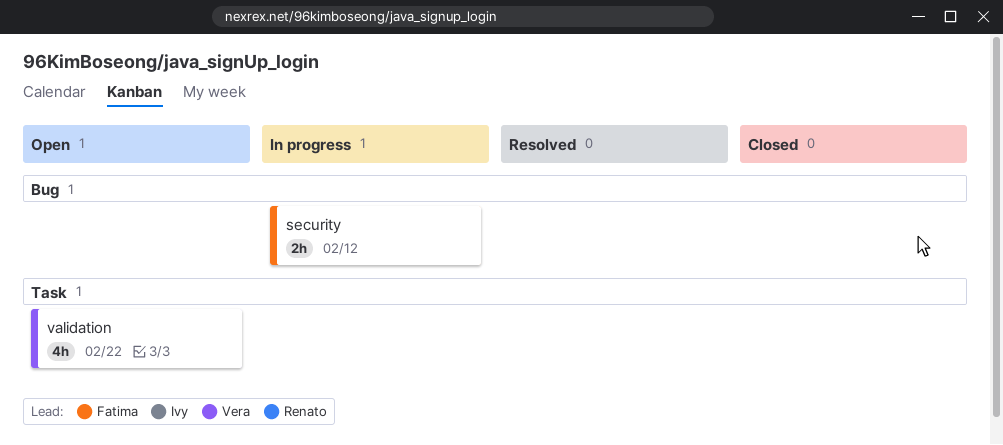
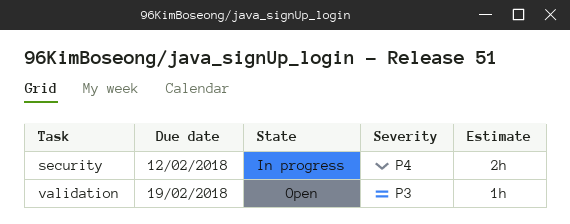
validation, estimate: 4h -> 1h
validation, due: Feb 22 -> Feb 19

